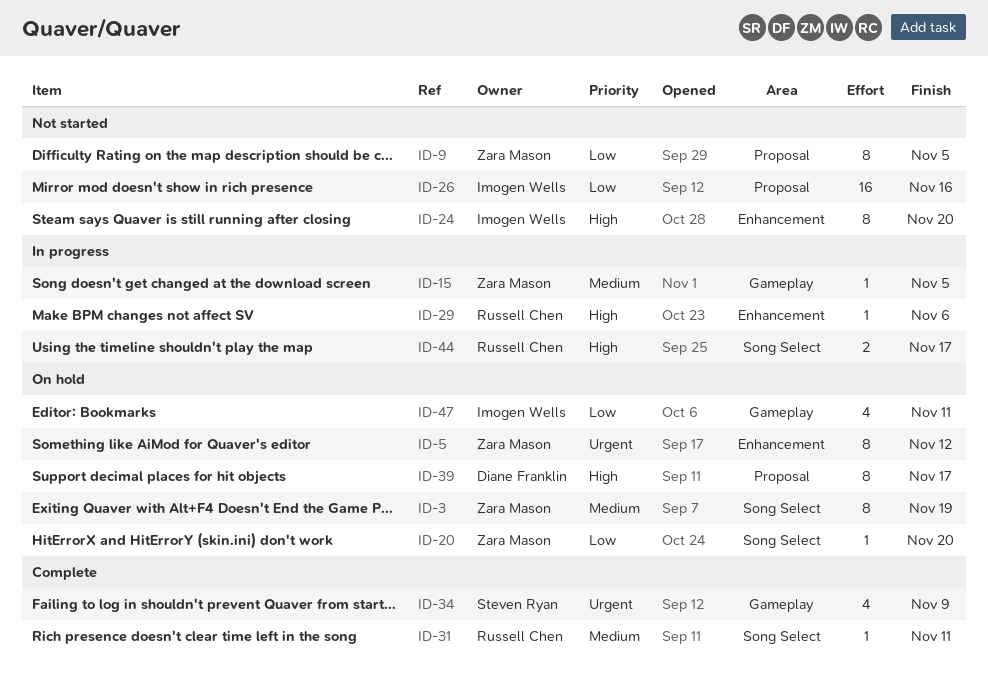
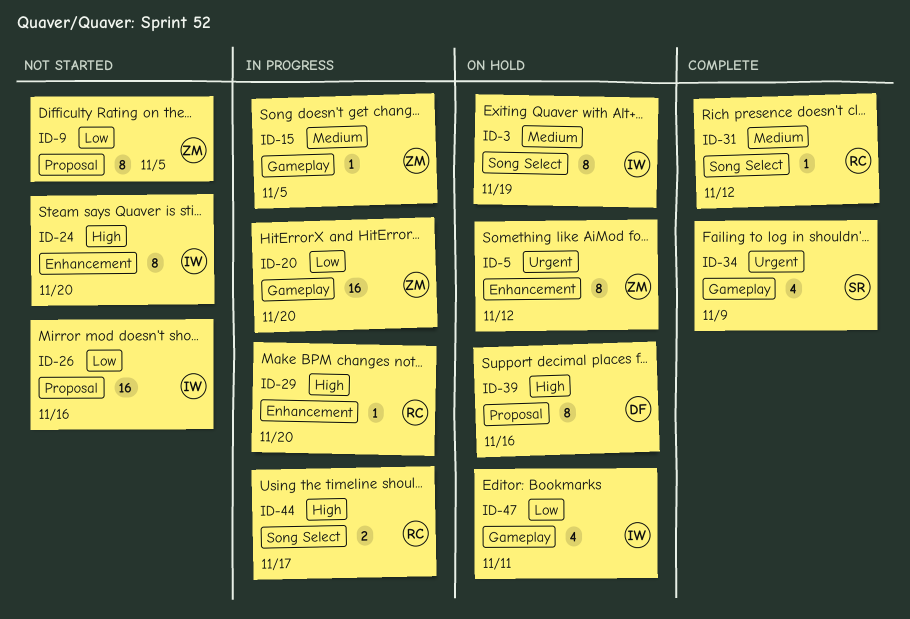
ID-3, owner: Zara Mason -> Imogen Wells
ID-20, status: On hold -> In progress
ID-20, label: Song Select -> Gameplay
ID-20, estimate: 1 -> 16
ID-29, due: Nov 6 -> Nov 20
ID-31, due: Nov 11 -> Nov 12
ID-39, due: Nov 17 -> Nov 16

